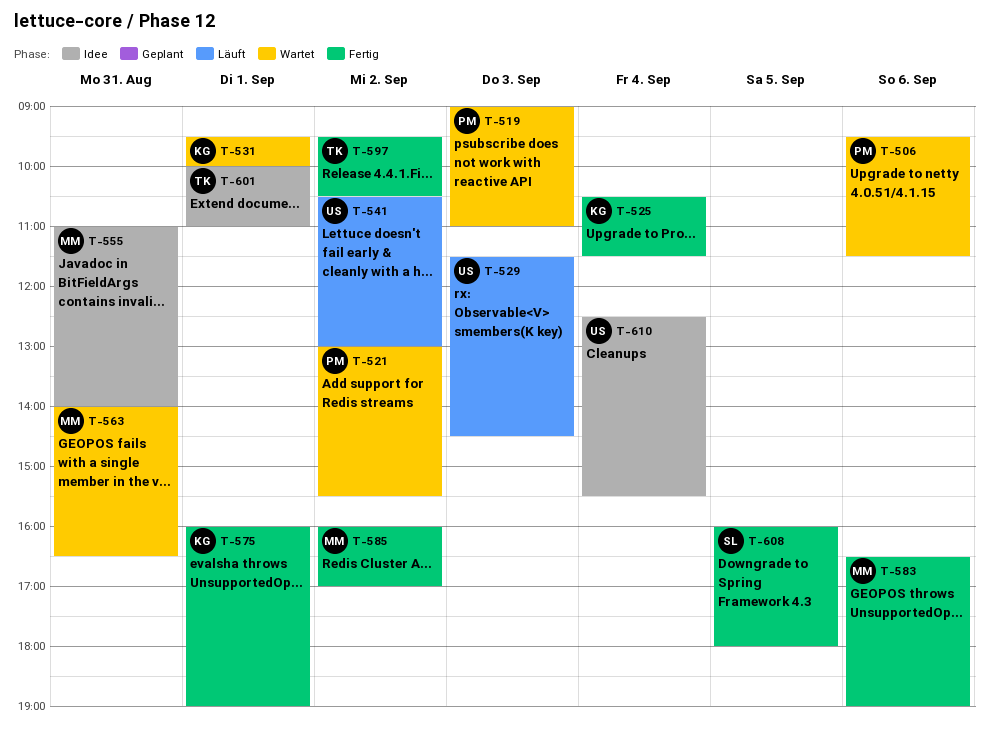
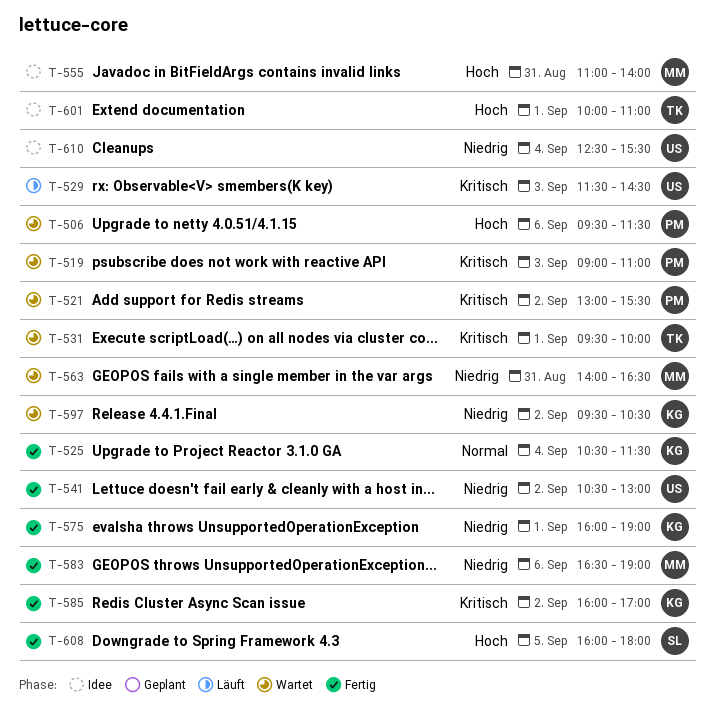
T-531, owner: KG -> TK
T-541, status: Läuft -> Fertig
T-585, owner: MM -> KG
T-597, status: Fertig -> Wartet
T-597, owner: TK -> KG

